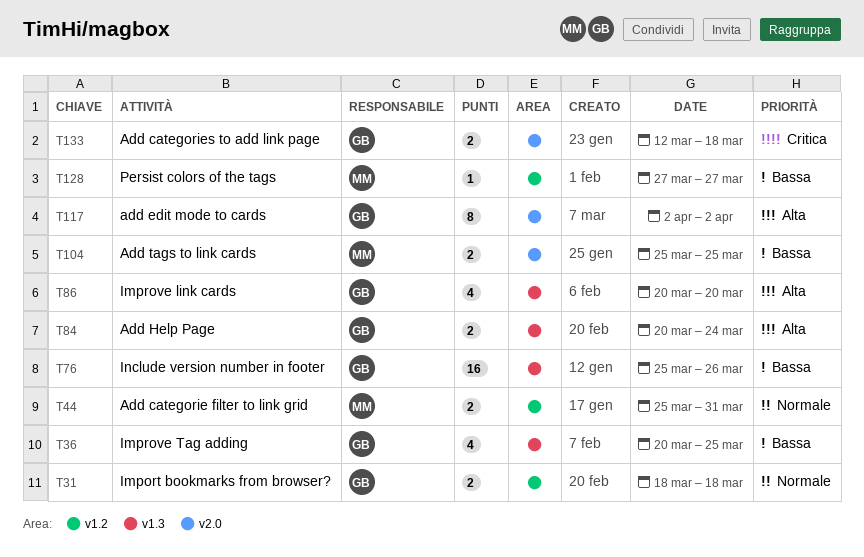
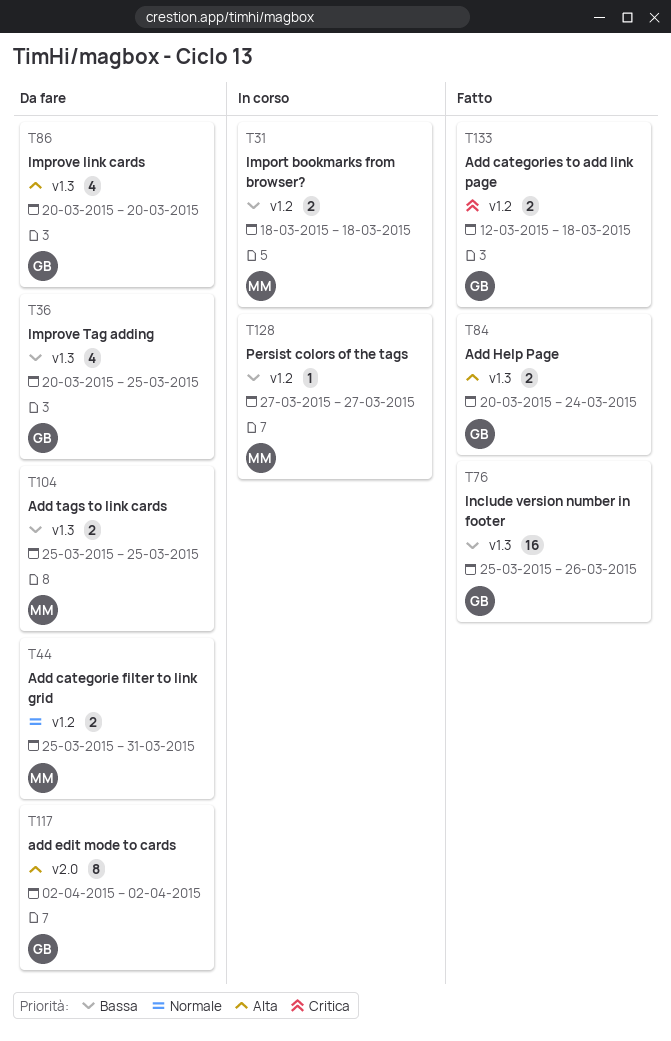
T31, owner: GB -> MM
T31, priority: Normale -> Bassa
T104, label: v2.0 -> v1.3
T133, label: v2.0 -> v1.2

